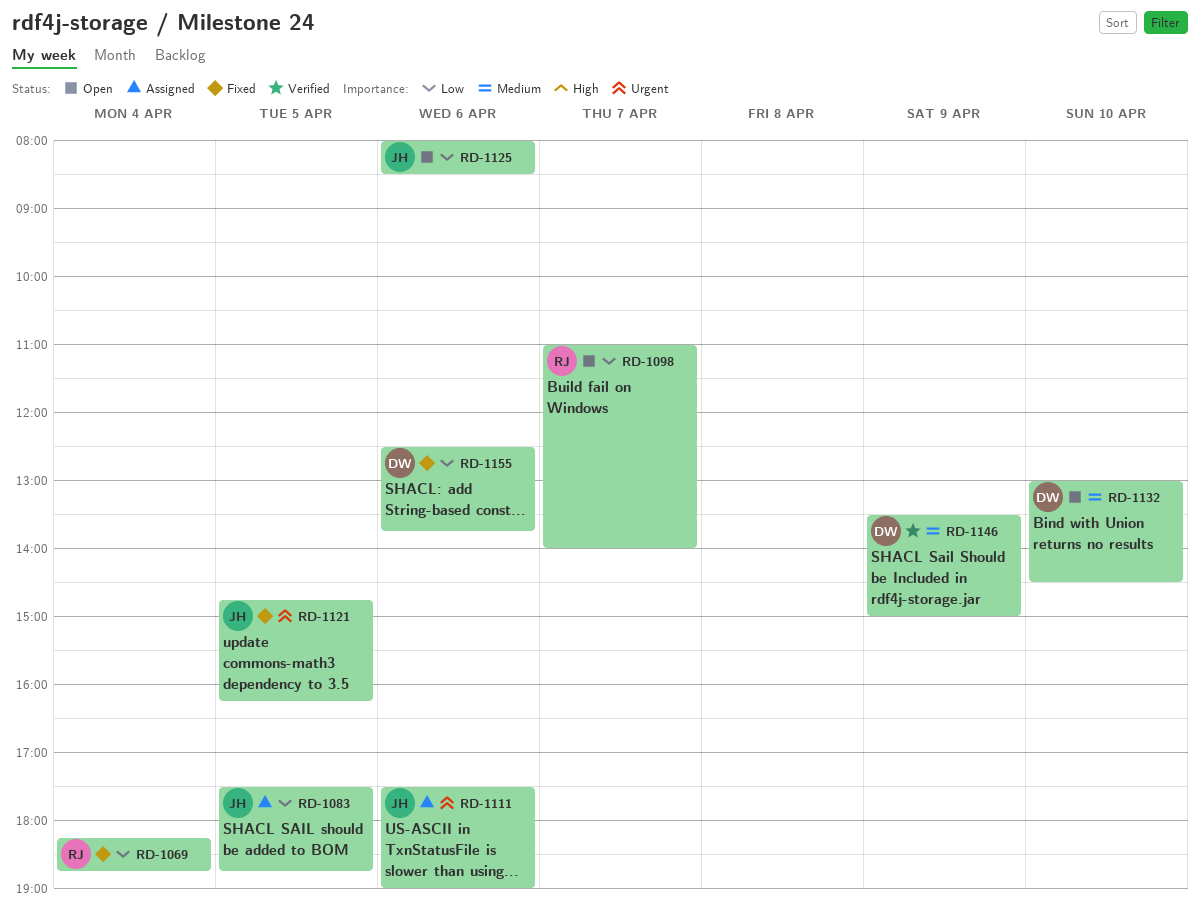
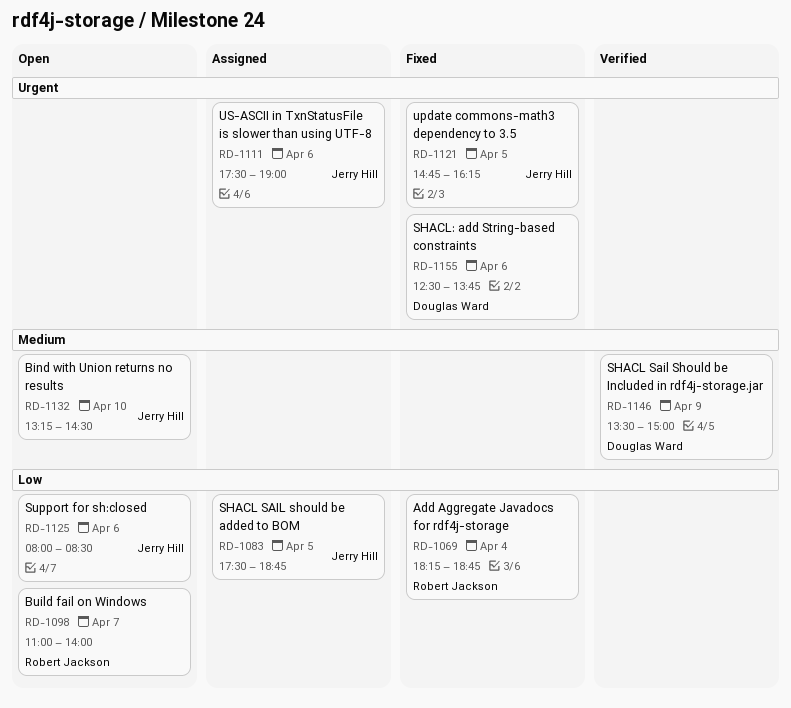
RD-1132, owner: Douglas Ward -> Jerry Hill
RD-1132, begins: 13:00 -> 13:15
RD-1155, priority: Low -> Urgent

